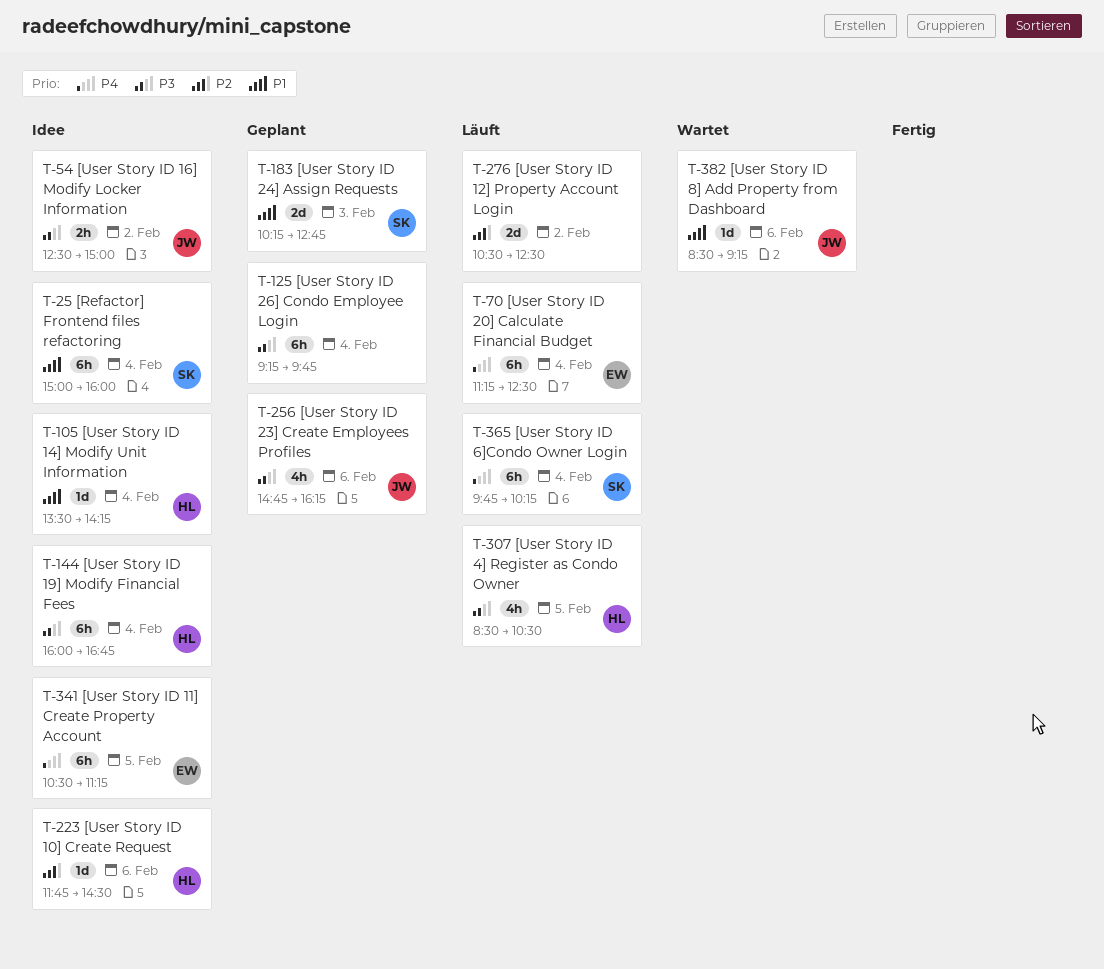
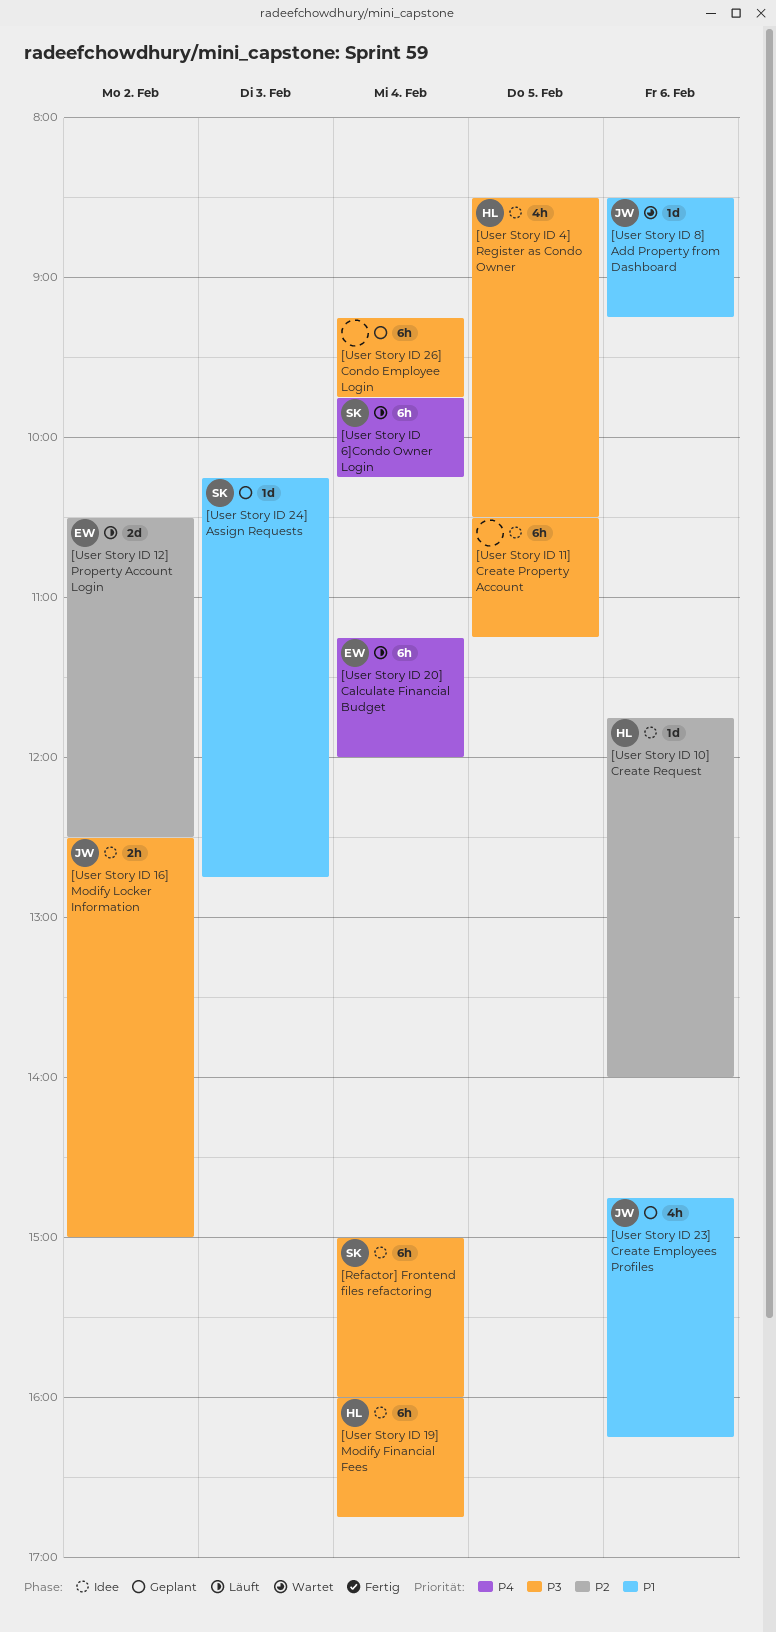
[Refactor] Frontend files refactoring, priority: P1 -> P3
[User Story ID 10] Create Request, ends: 14:30 -> 14:00
[User Story ID 11] Create Property Account, owner: EW -> none
[User Story ID 11] Create Property Account, priority: P4 -> P3
[User Story ID 12] Property Account Login, owner: none -> EW
[User Story ID 14] Modify Unit Information: present -> none
[User Story ID 20] Calculate Financial Budget, ends: 12:30 -> 12:00
[User Story ID 23] Create Employees Profiles, priority: P3 -> P1
[User Story ID 24] Assign Requests, estimate: 2d -> 1d
[User Story ID 4] Register as Condo Owner, status: Läuft -> Idee

